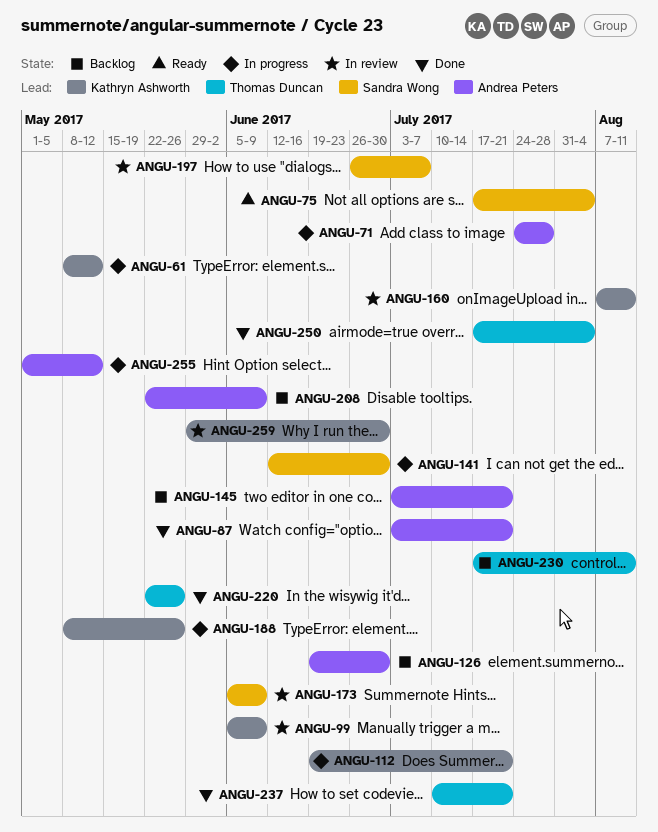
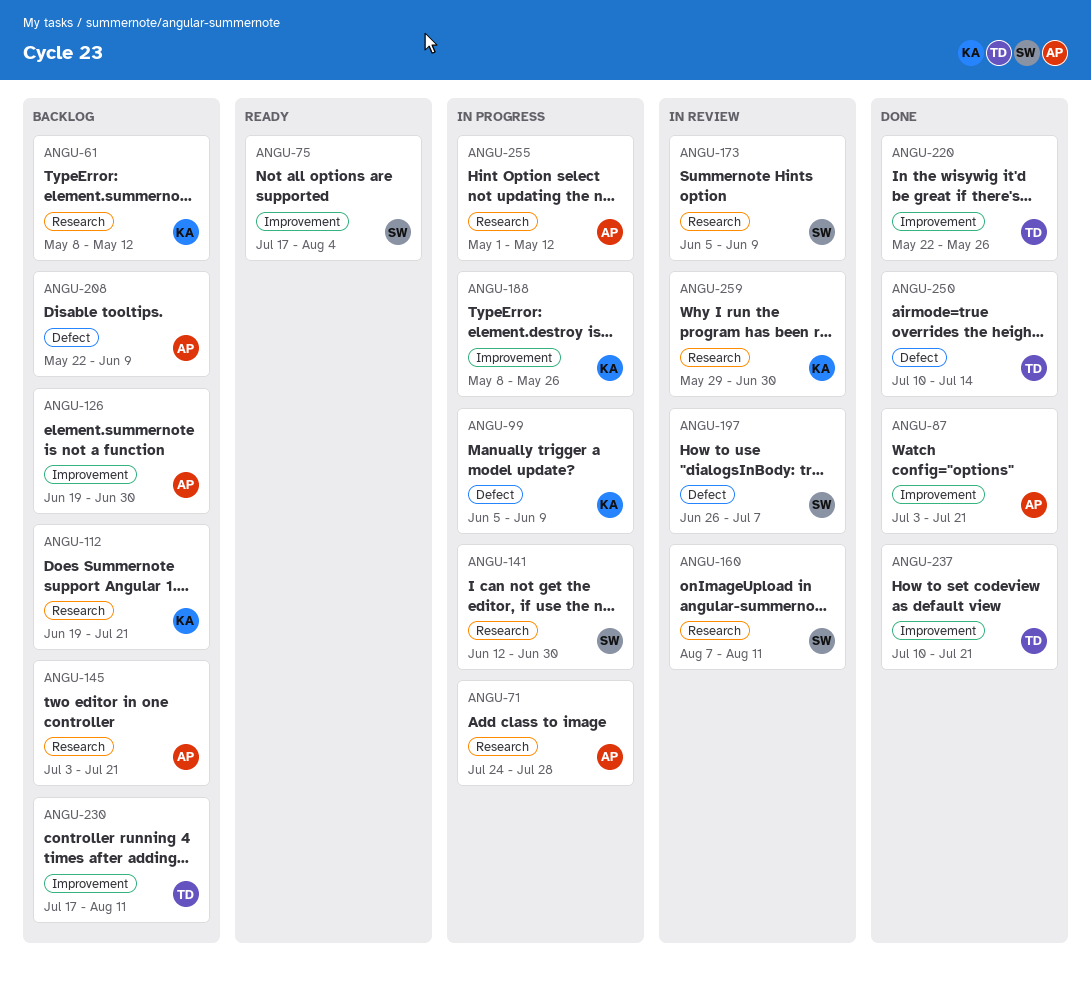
ANGU-61, status: In progress -> Backlog
ANGU-99, status: In review -> In progress
ANGU-112, status: In progress -> Backlog
ANGU-160, owner: Kathryn Ashworth -> Sandra Wong
ANGU-250, start: Jul 17 -> Jul 10
ANGU-250, due: Aug 4 -> Jul 14

